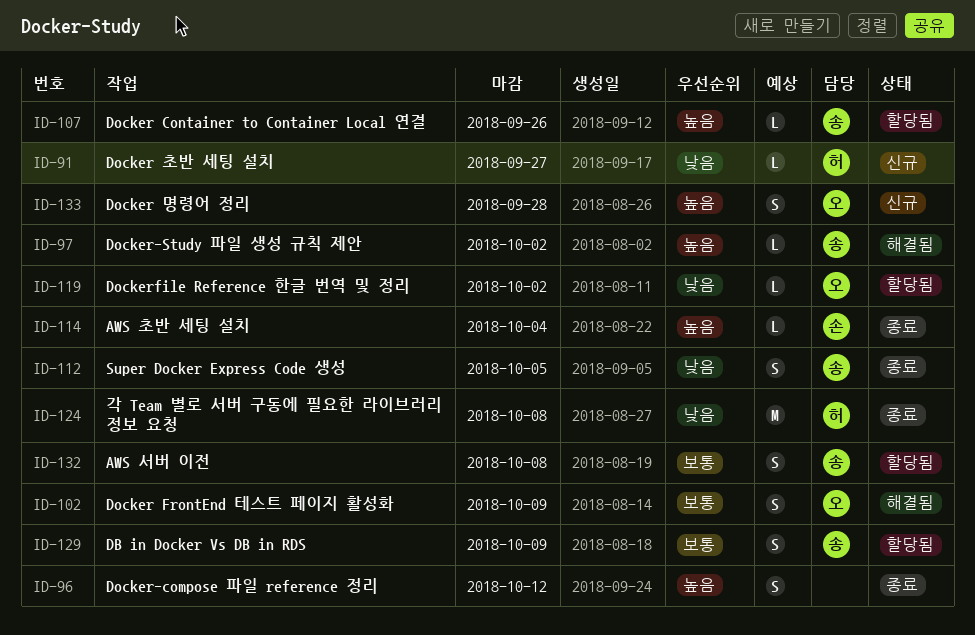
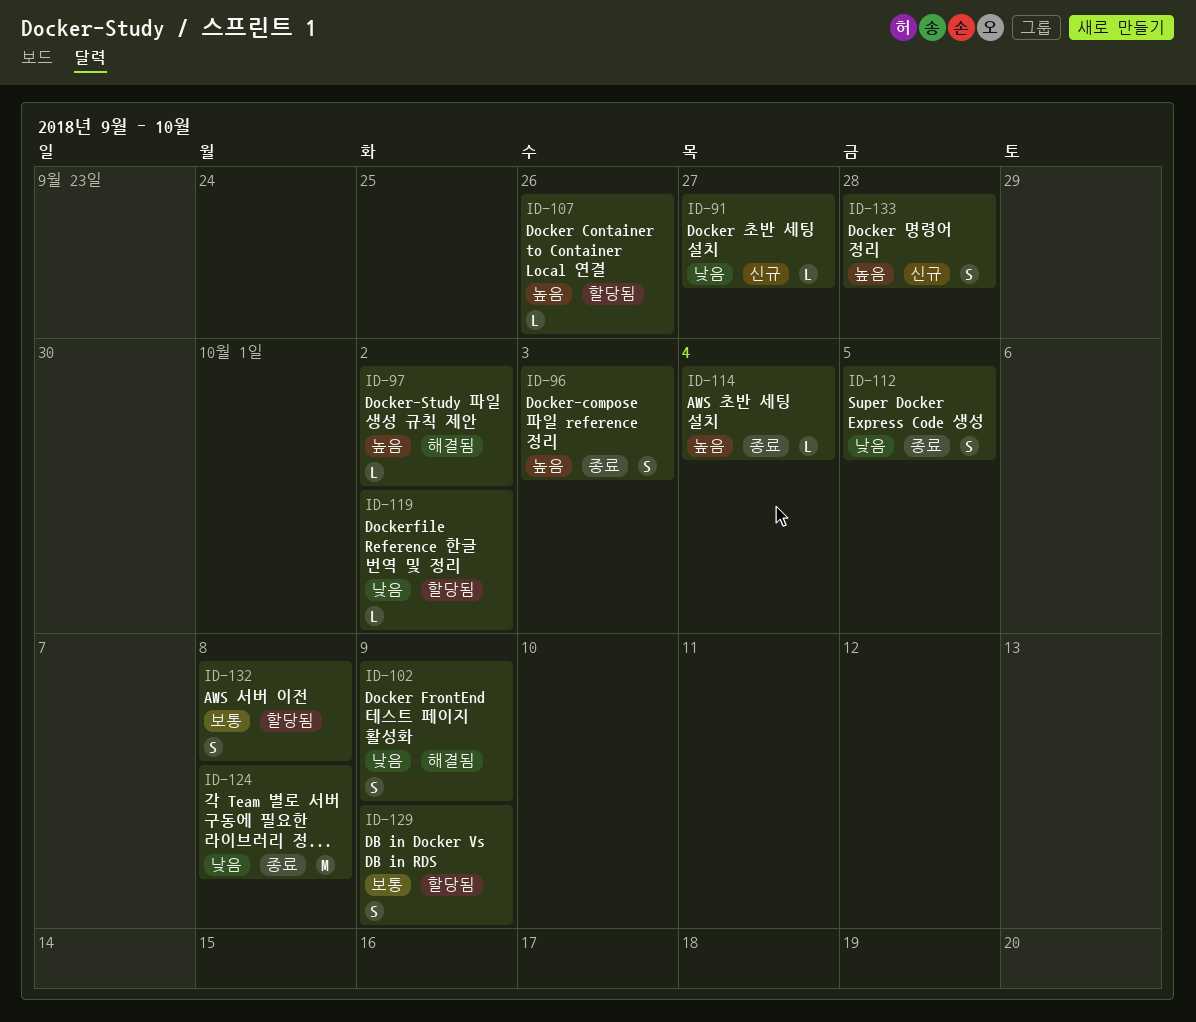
ID-96, due: Oct 12 -> Oct 3
ID-102, priority: 보통 -> 낮음

